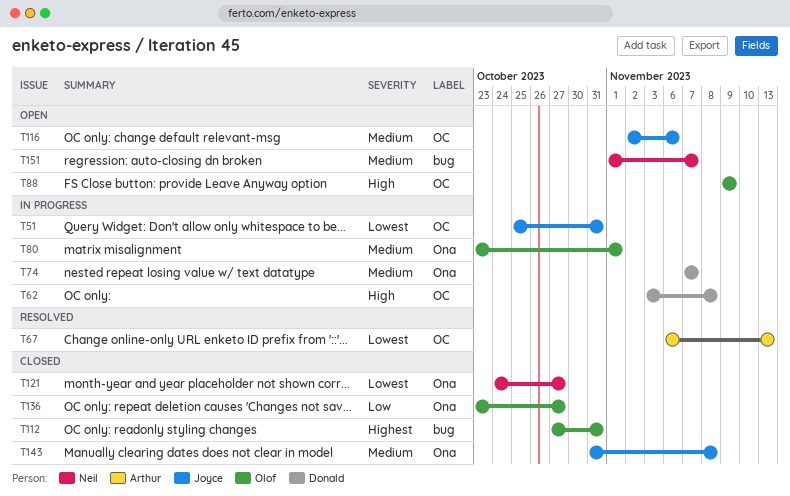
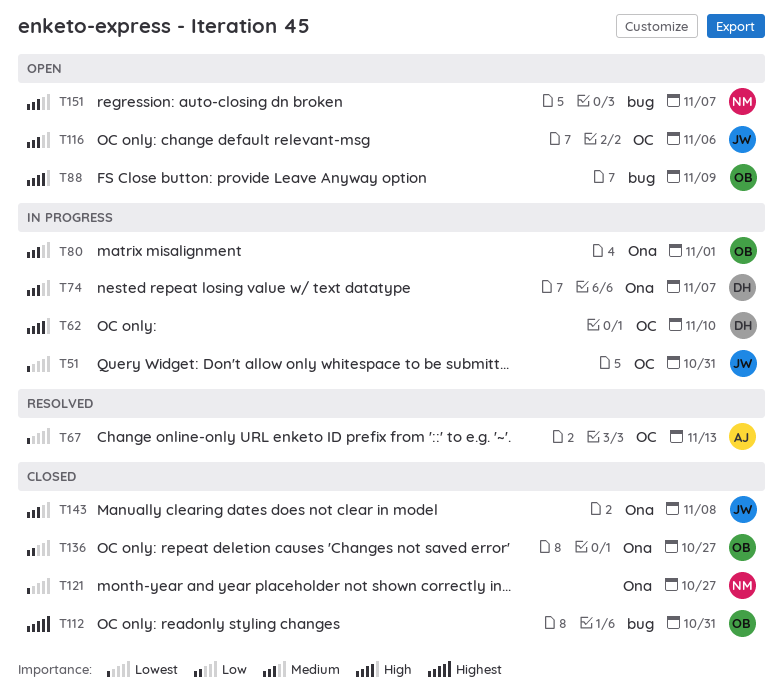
T62, due: Nov 8 -> Nov 10
T88, label: OC -> bug

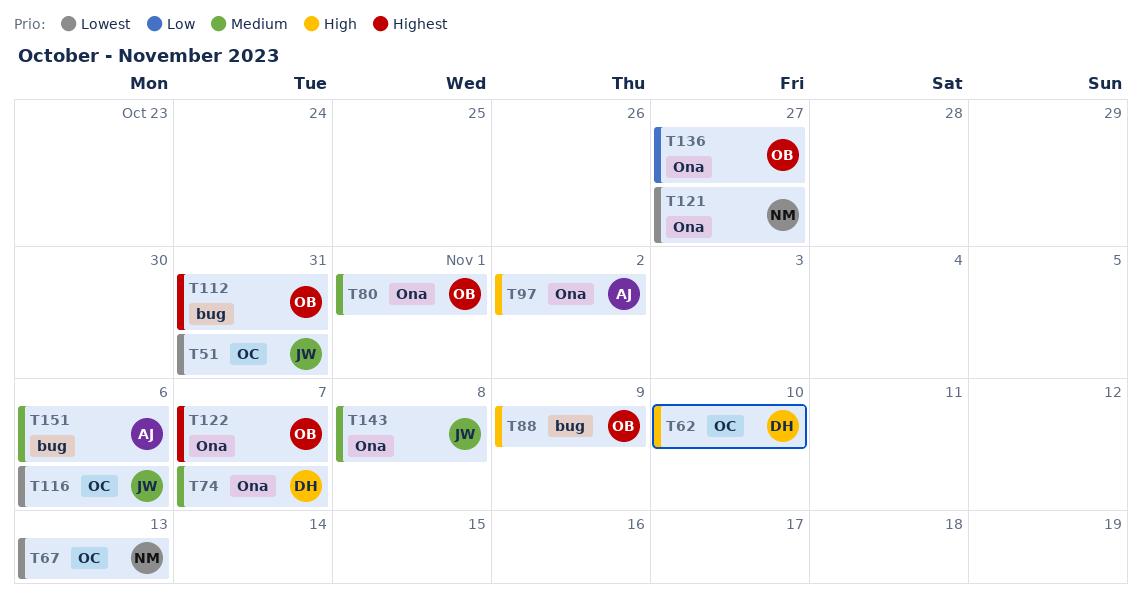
T67, owner: AJ -> NM
T97: none -> present
T116, priority: Medium -> Lowest
T122: none -> present
T151, owner: NM -> AJ
T151, due: Nov 7 -> Nov 6

